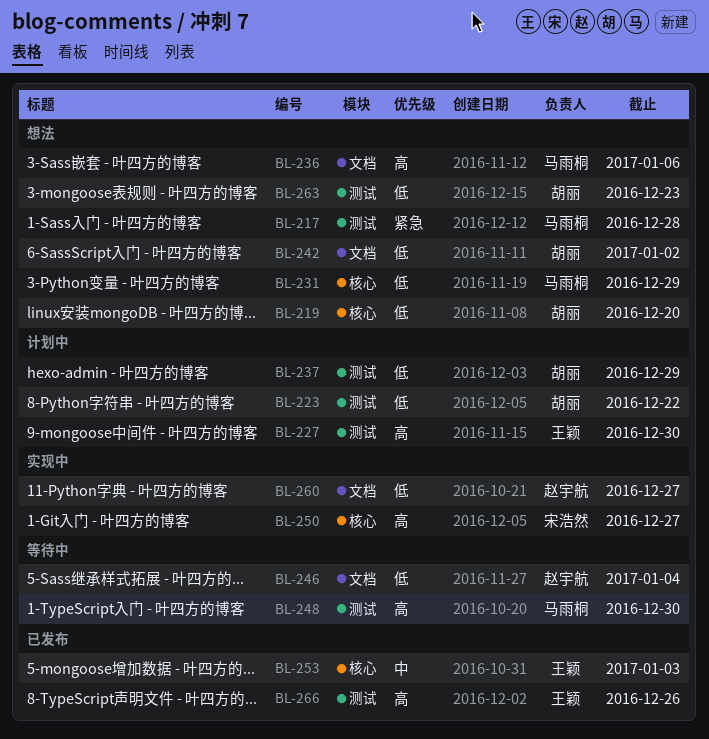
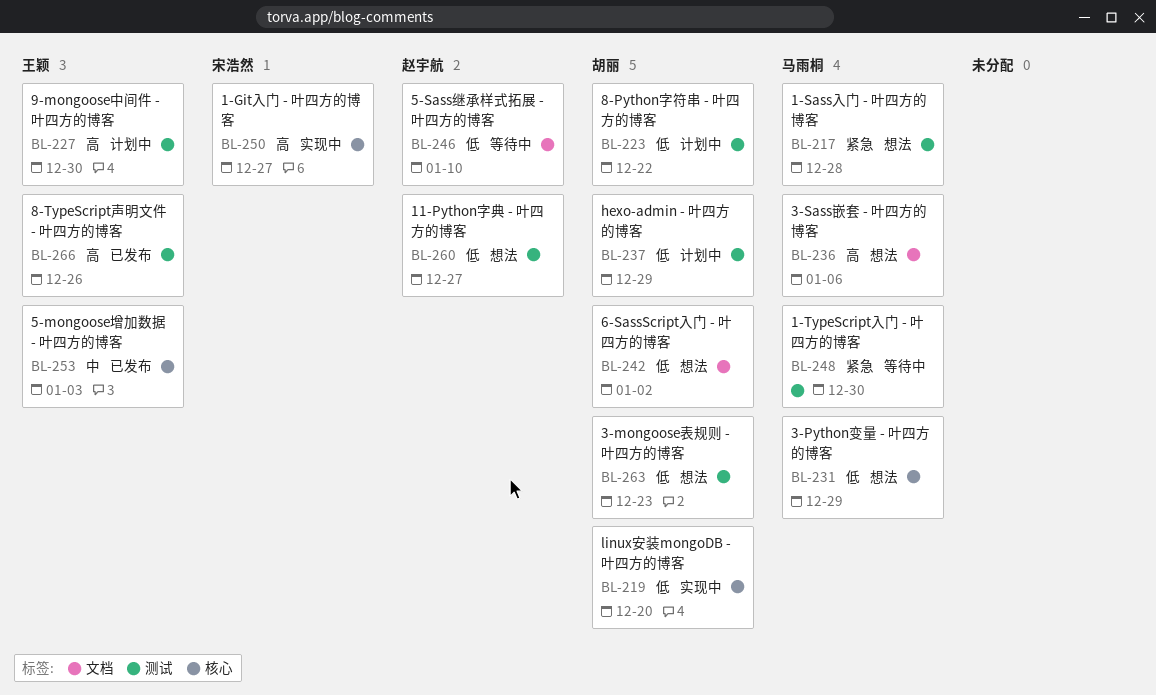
BL-219, status: 想法 -> 实现中
BL-246, due: Jan 4 -> Jan 10
BL-248, priority: 高 -> 紧急
BL-260, status: 实现中 -> 想法
BL-260, label: 文档 -> 测试

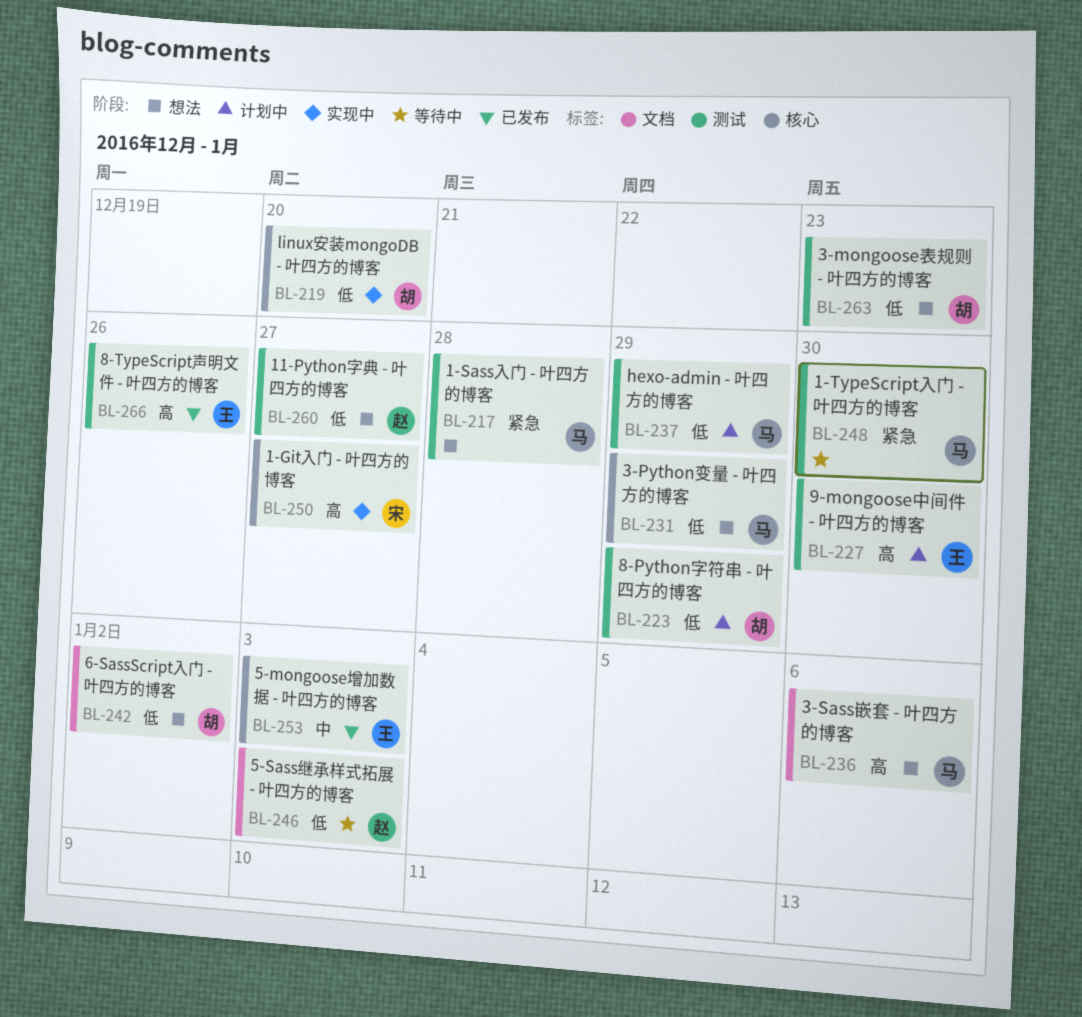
BL-223, due: Dec 22 -> Dec 29
BL-237, owner: 胡丽 -> 马雨桐
BL-246, due: Jan 10 -> Jan 3

